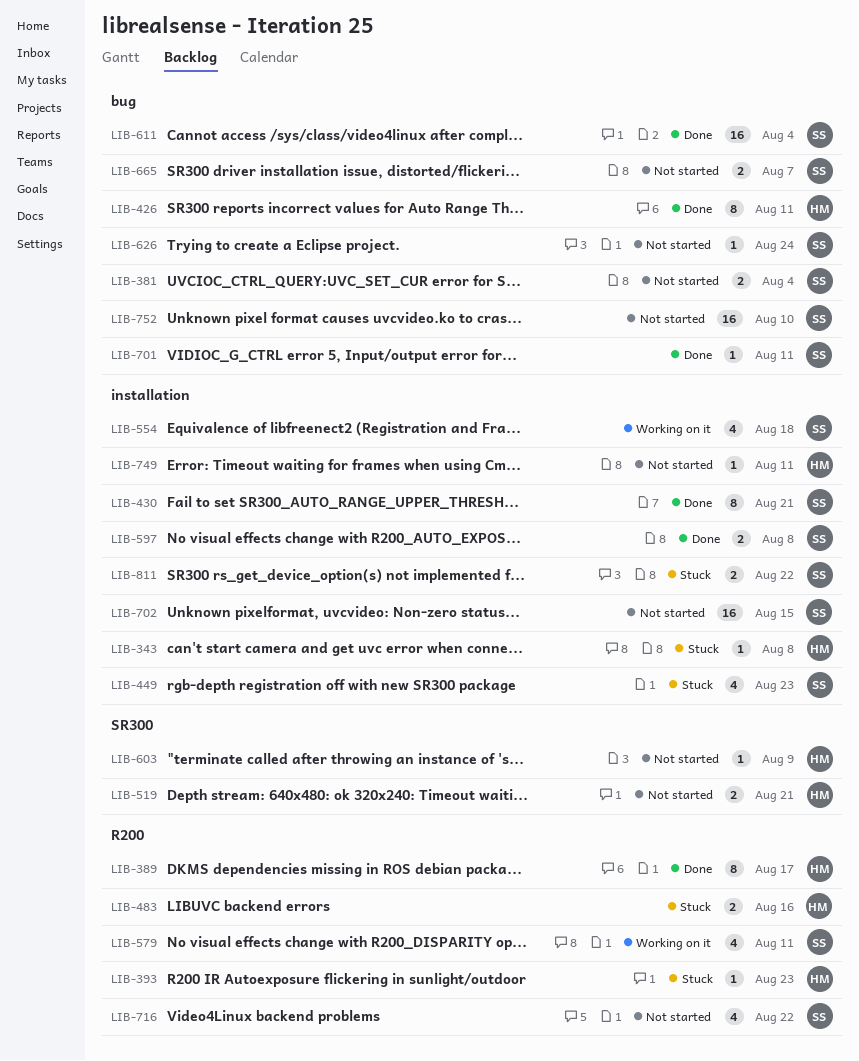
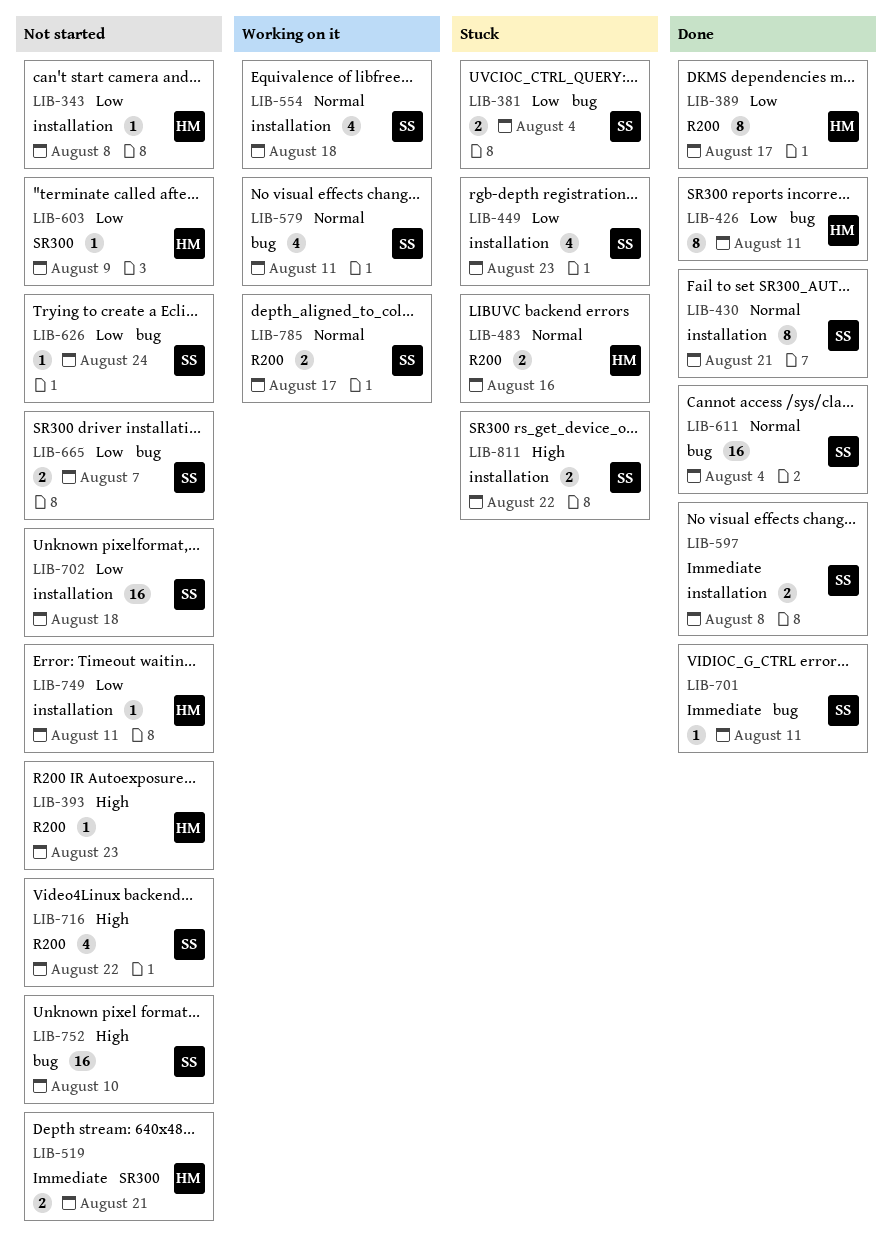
LIB-343, status: Stuck -> Not started
LIB-381, status: Not started -> Stuck
LIB-393, status: Stuck -> Not started
LIB-579, label: R200 -> bug
LIB-702, due: Aug 15 -> Aug 18
LIB-785: none -> present

